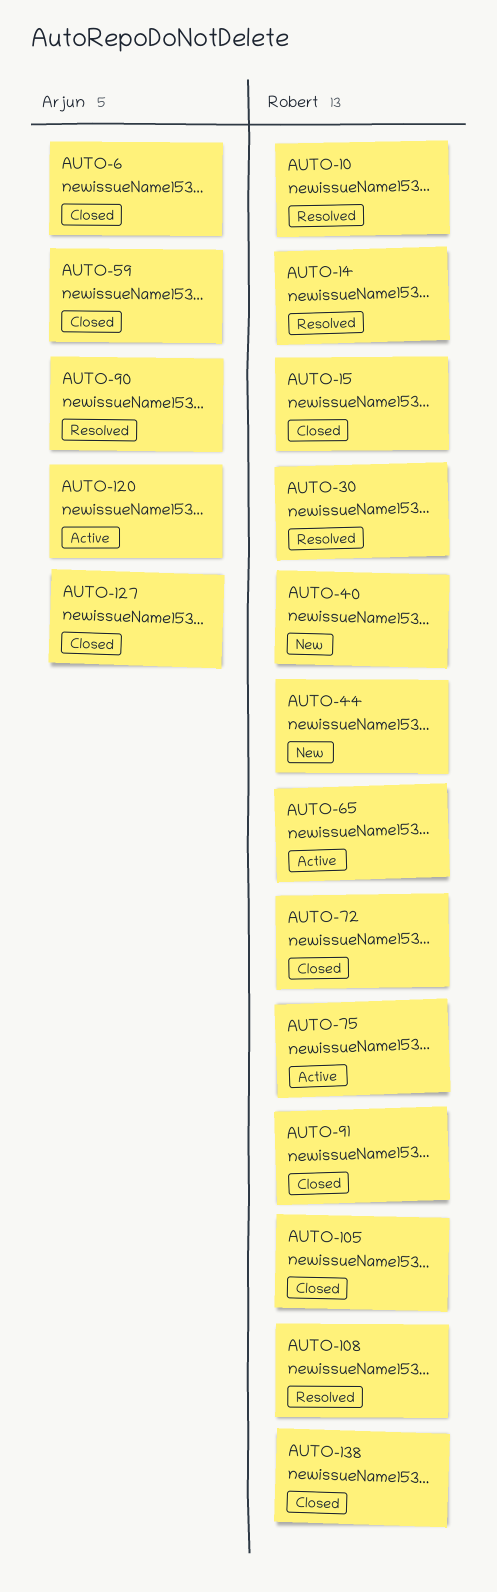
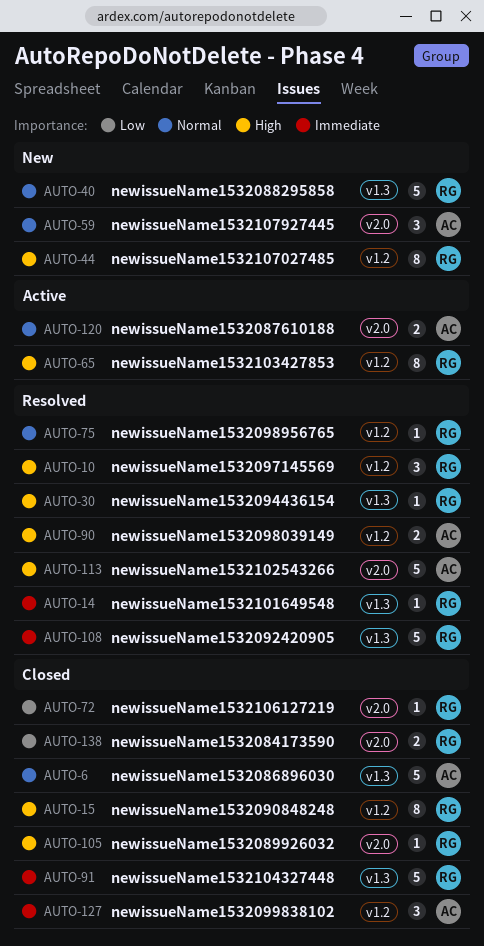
AUTO-59, status: Closed -> New
AUTO-75, status: Active -> Resolved
AUTO-113: none -> present

